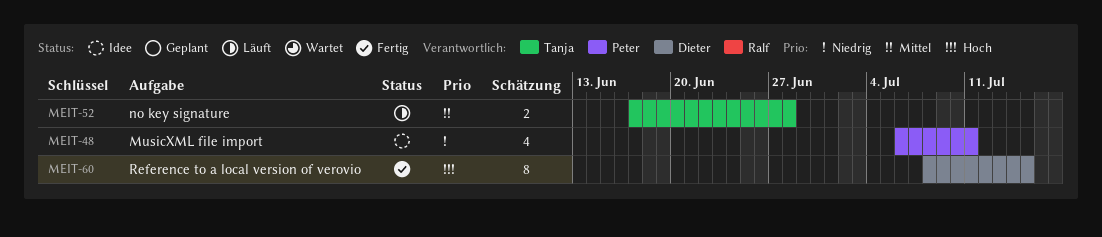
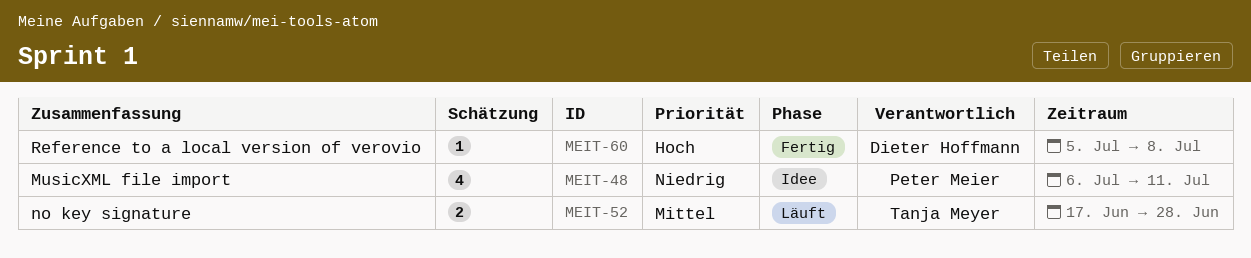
MEIT-60, estimate: 8 -> 1
MEIT-60, start: Jul 8 -> Jul 5
MEIT-60, due: Jul 15 -> Jul 8

